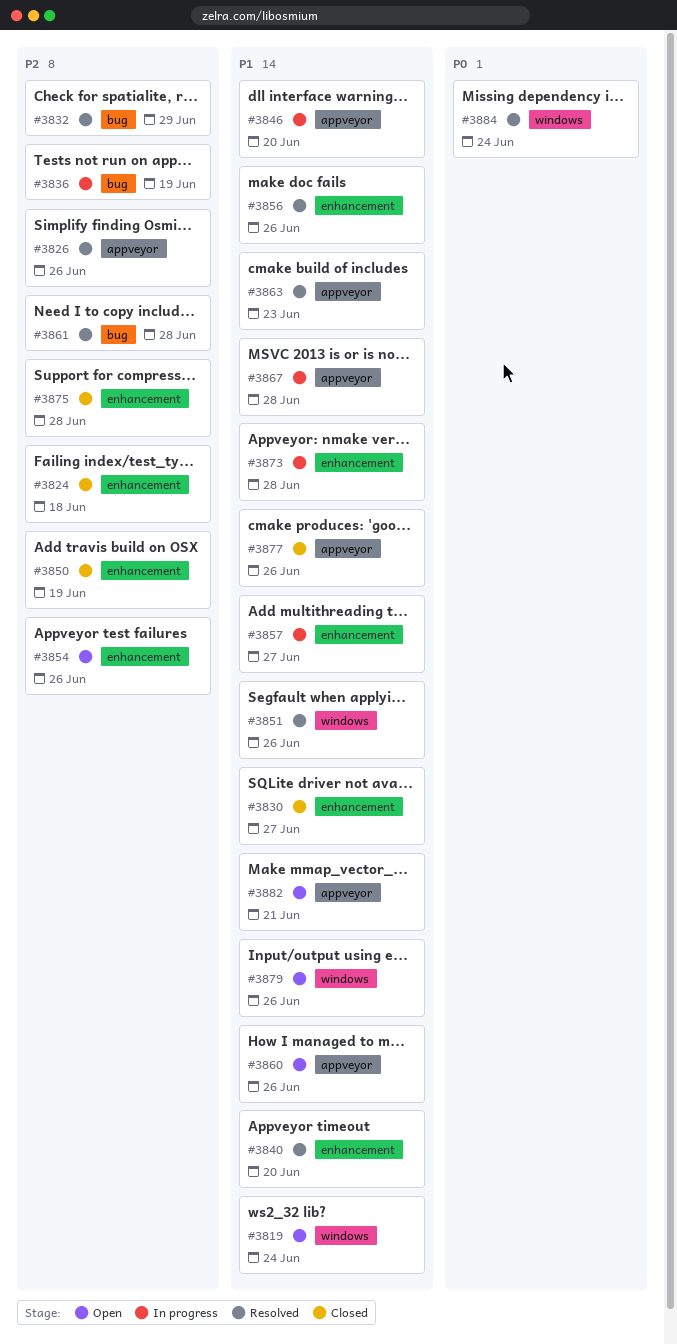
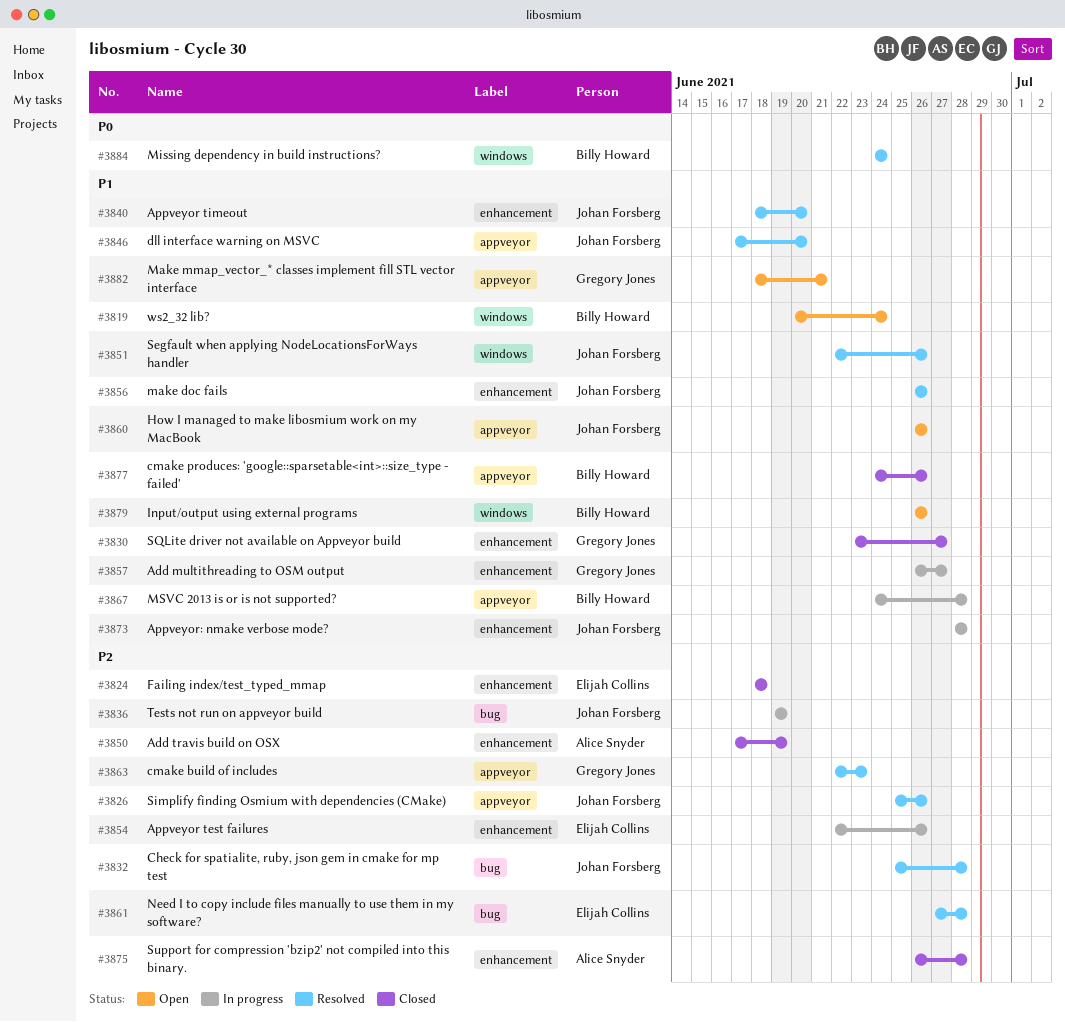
#3832, due: Jun 29 -> Jun 28
#3846, status: In progress -> Resolved
#3854, status: Open -> In progress
#3863, priority: P1 -> P2

